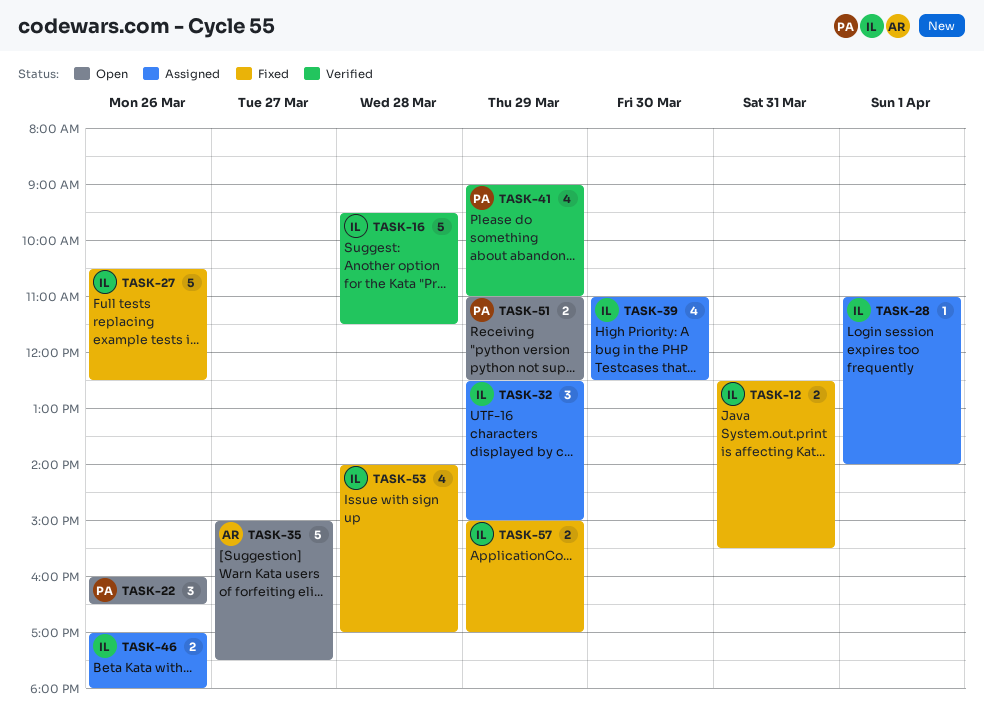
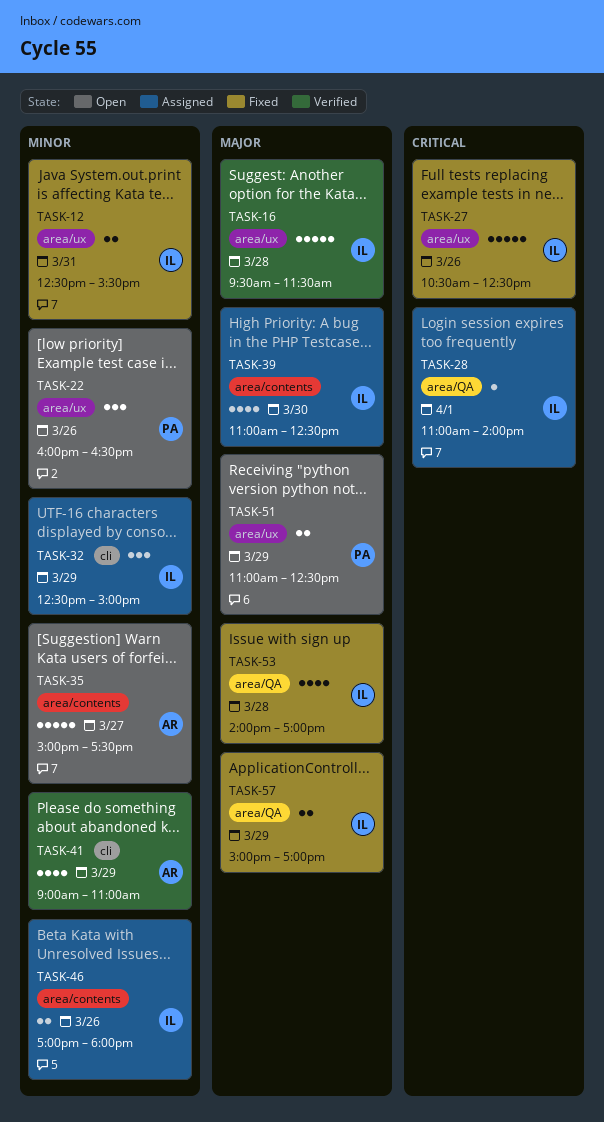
TASK-41, owner: PA -> AR

